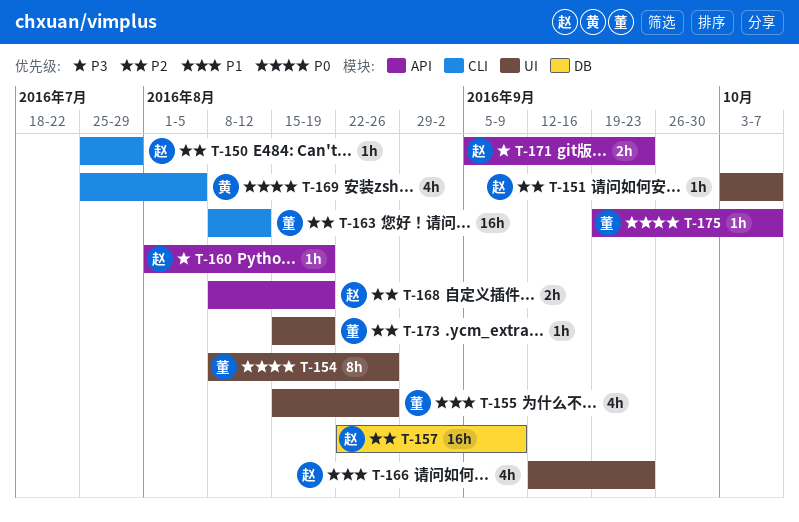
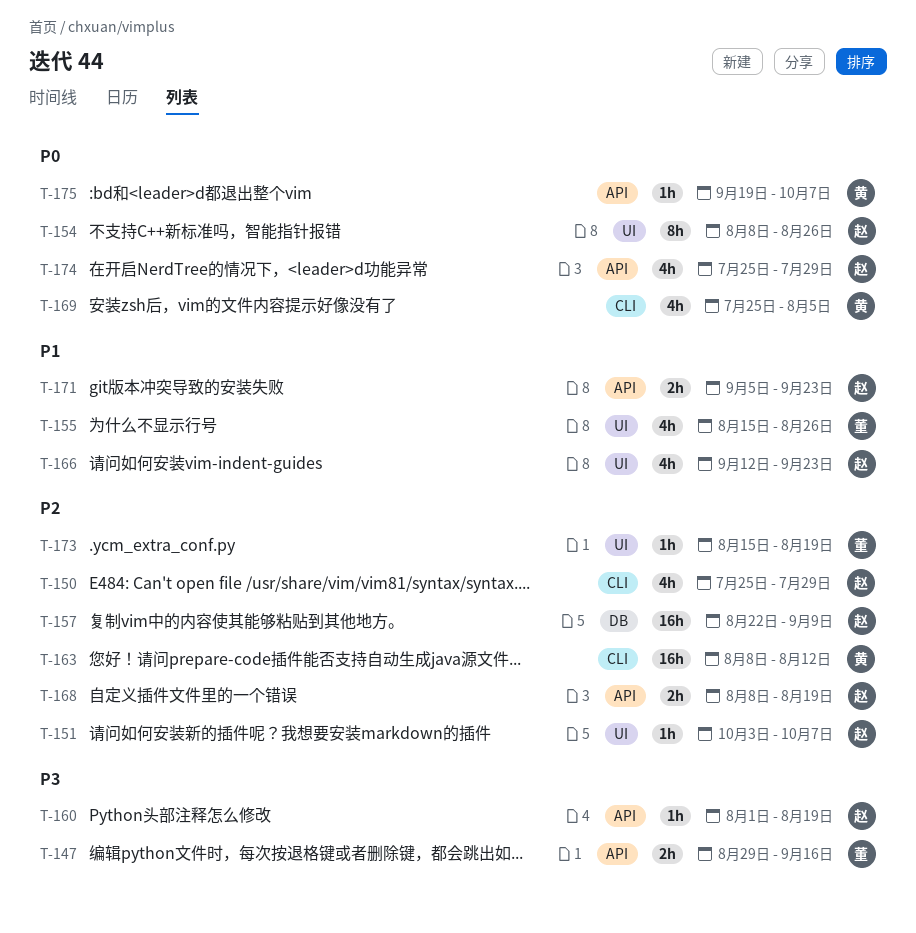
T-147: none -> present
T-150, estimate: 1h -> 4h
T-154, owner: 董 -> 赵
T-163, owner: 董 -> 黄
T-171, priority: P3 -> P1
T-174: none -> present
T-175, owner: 董 -> 黄

